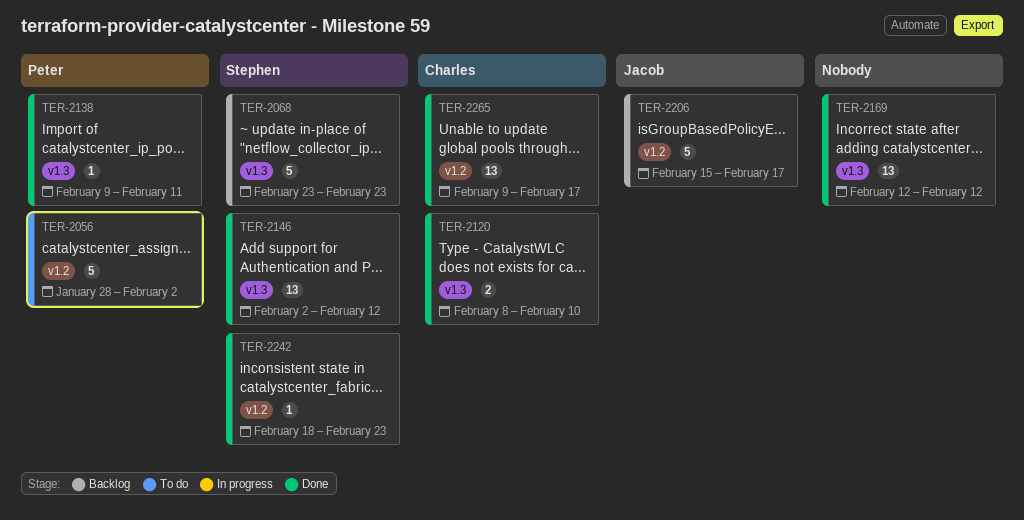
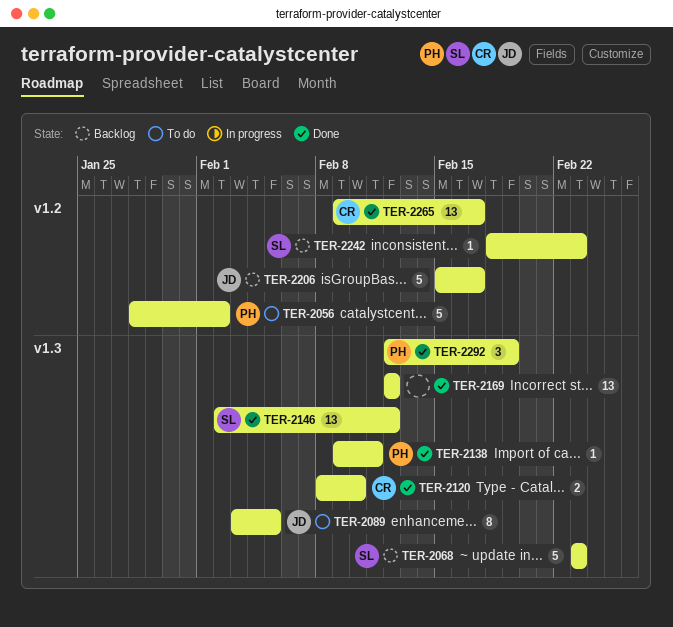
TER-2089: none -> present
TER-2242, status: Done -> Backlog
TER-2292: none -> present

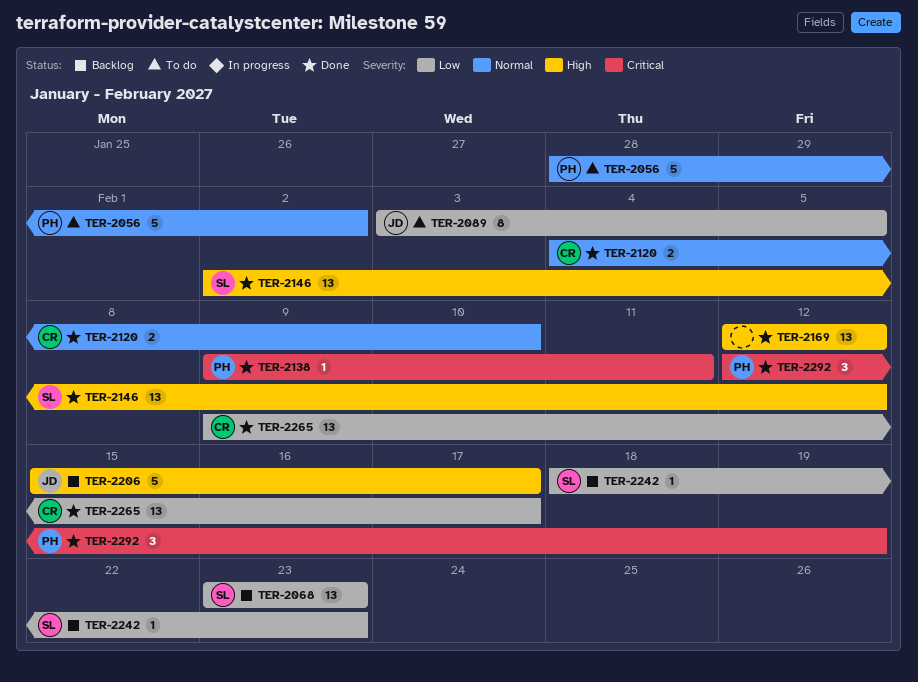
TER-2068, estimate: 5 -> 13
TER-2120, start: Feb 8 -> Feb 4

